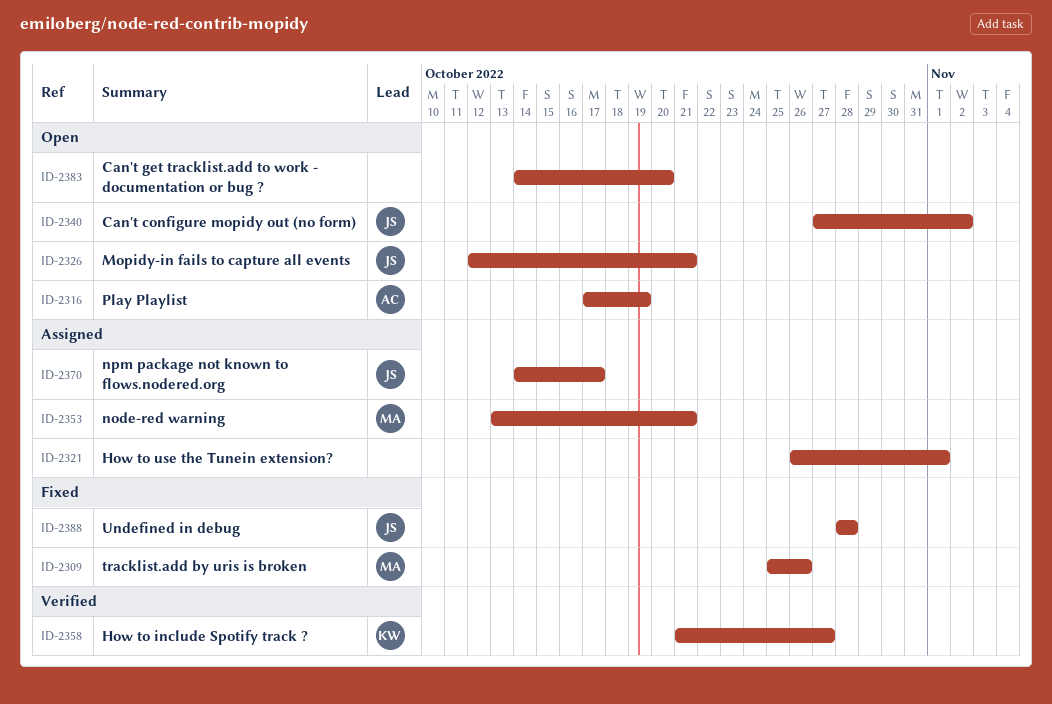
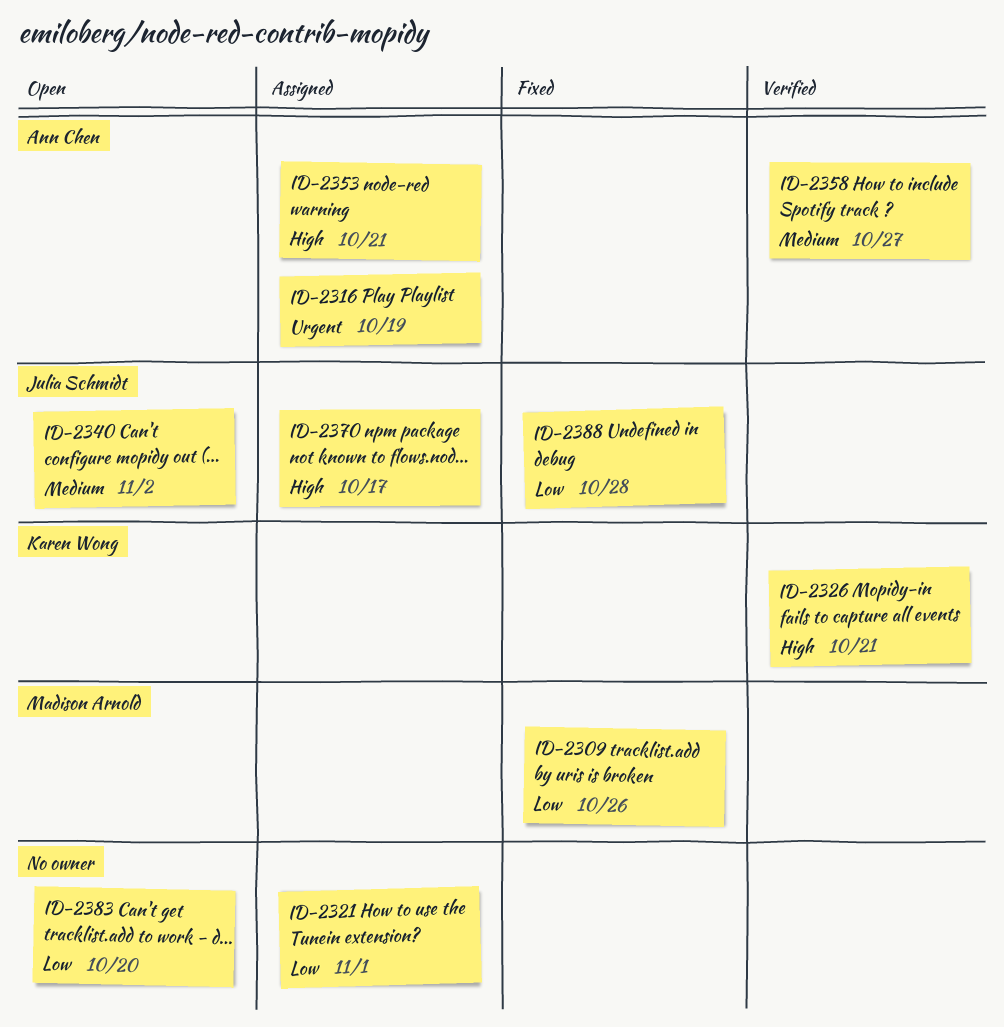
ID-2316, status: Open -> Assigned
ID-2326, status: Open -> Verified
ID-2326, owner: Julia Schmidt -> Karen Wong
ID-2353, owner: Madison Arnold -> Ann Chen
ID-2358, owner: Karen Wong -> Ann Chen

